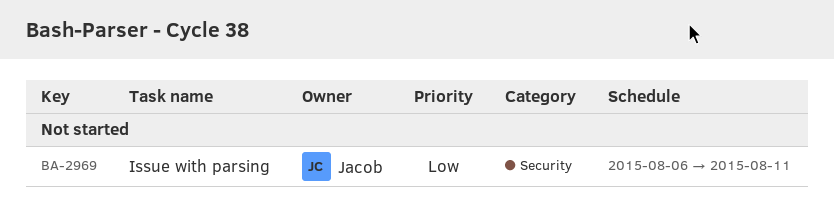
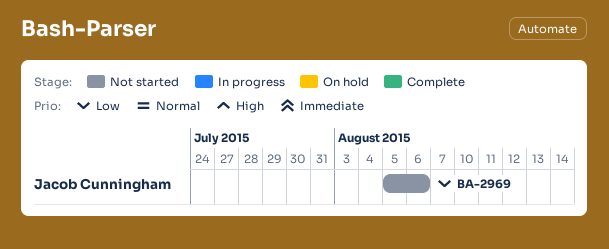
BA-2969, start: Aug 6 -> Aug 5
BA-2969, due: Aug 11 -> Aug 6

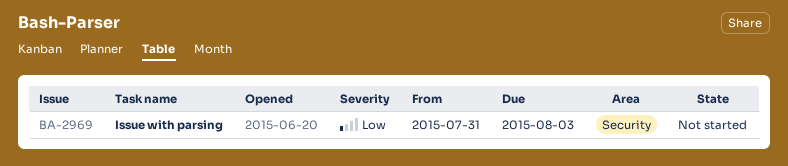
BA-2969, start: Aug 5 -> Jul 31
BA-2969, due: Aug 6 -> Aug 3

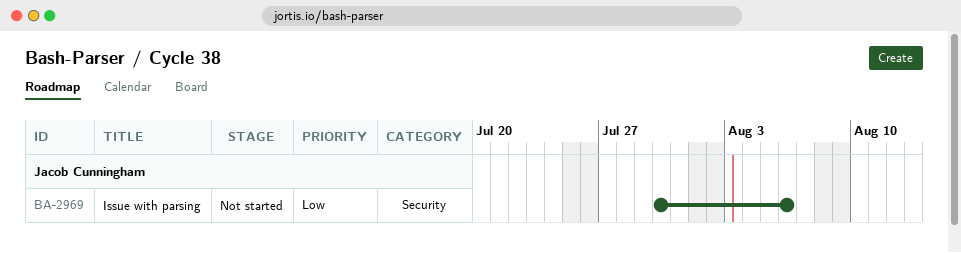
BA-2969, start: Jul 31 -> Jul 30
BA-2969, due: Aug 3 -> Aug 6

